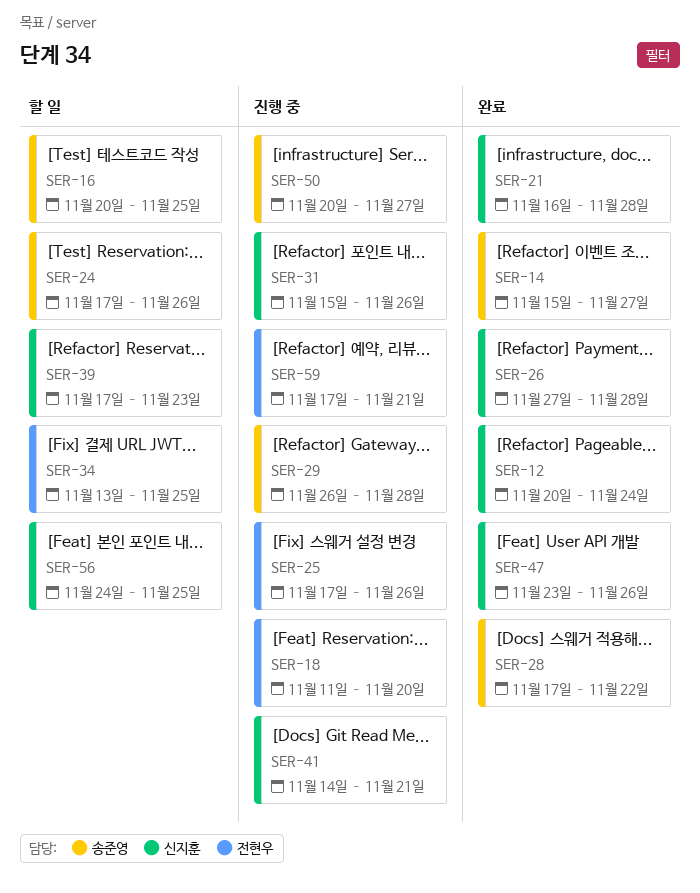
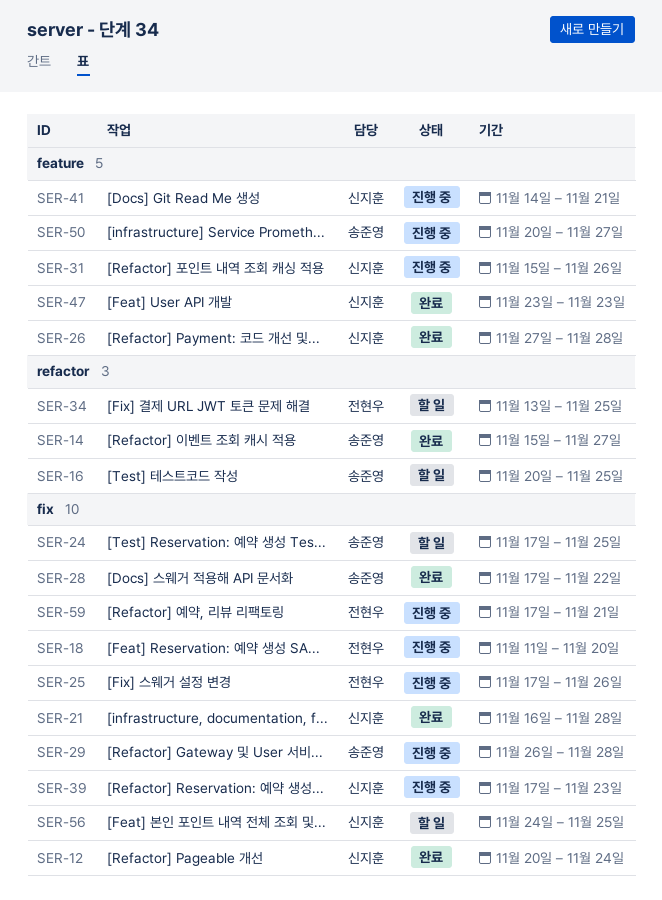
SER-24, due: Nov 26 -> Nov 25
SER-39, status: 할 일 -> 진행 중
SER-47, due: Nov 26 -> Nov 23

